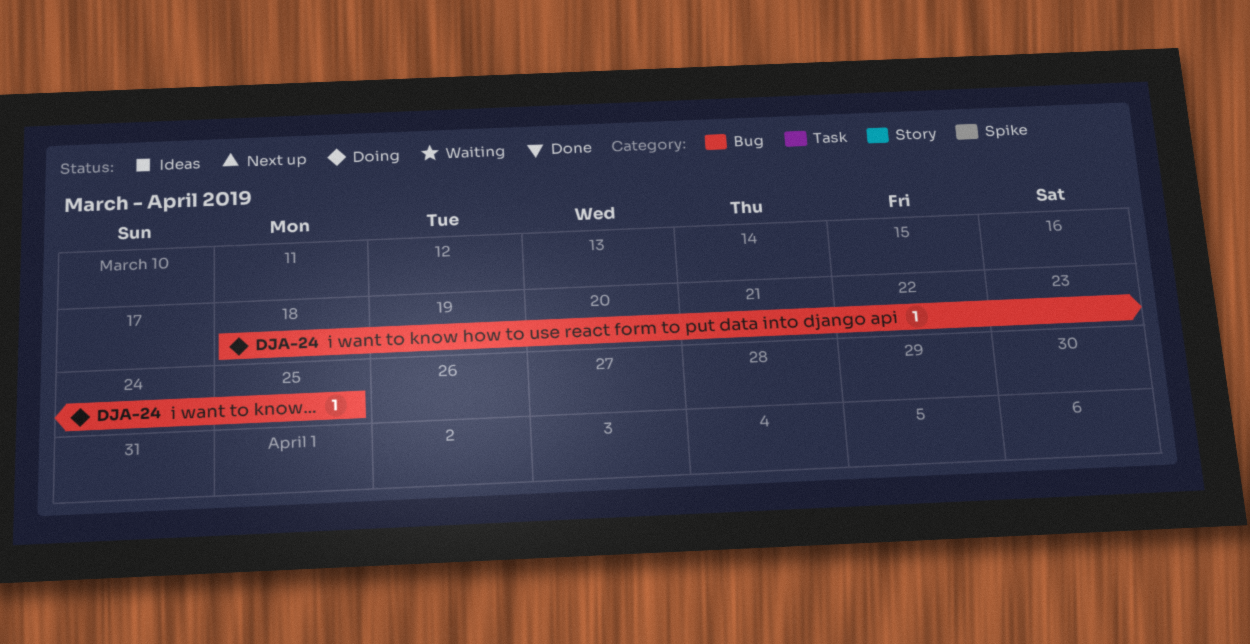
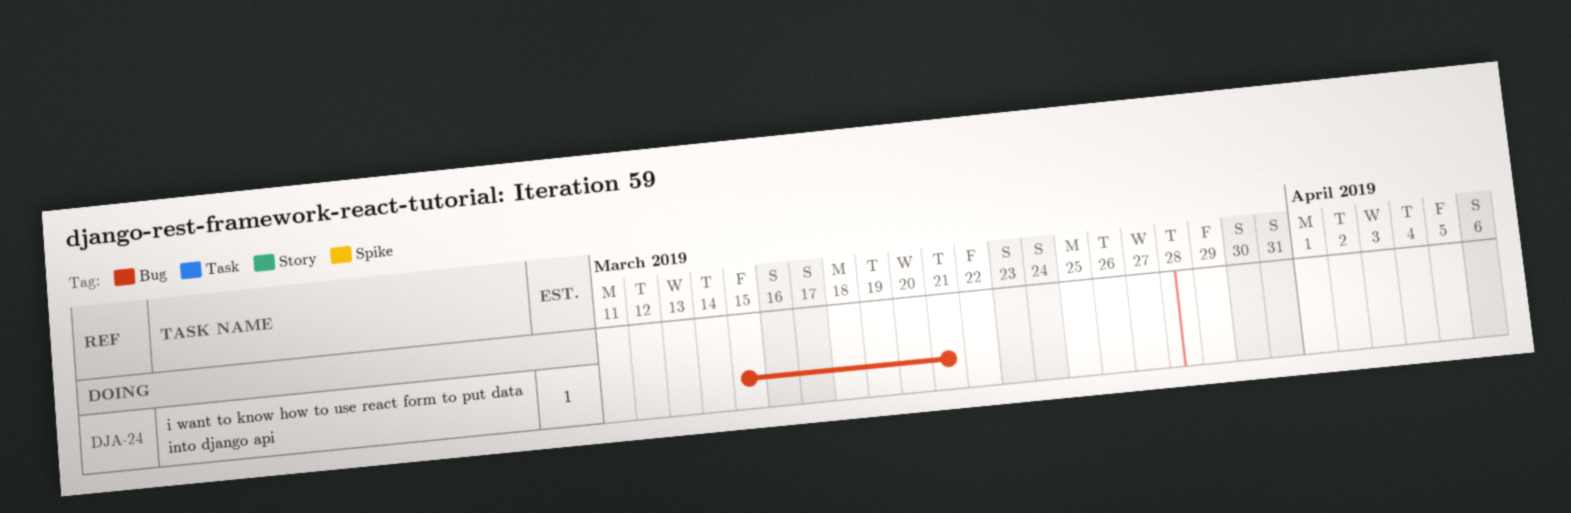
DJA-24, start: Mar 18 -> Mar 15
DJA-24, due: Mar 25 -> Mar 21

